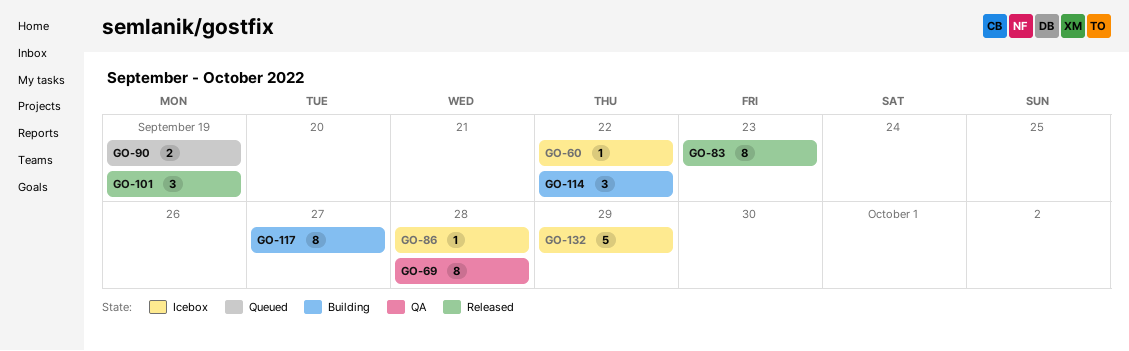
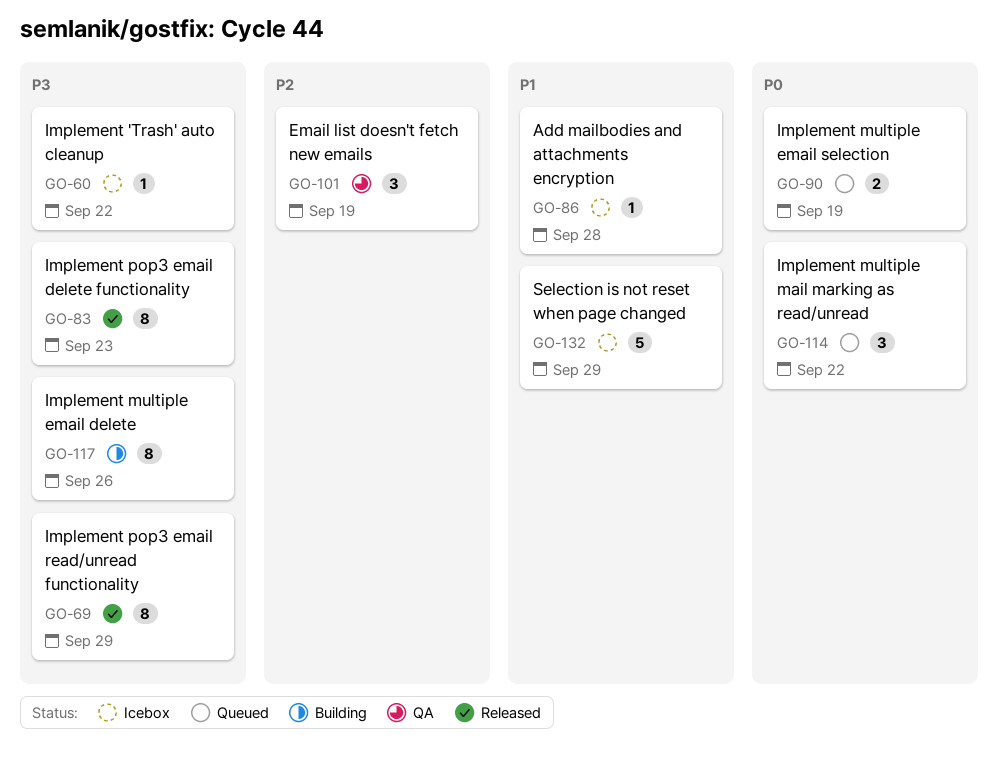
GO-69, status: QA -> Released
GO-69, due: Sep 28 -> Sep 29
GO-101, status: Released -> QA
GO-114, status: Building -> Queued
GO-117, due: Sep 27 -> Sep 26

